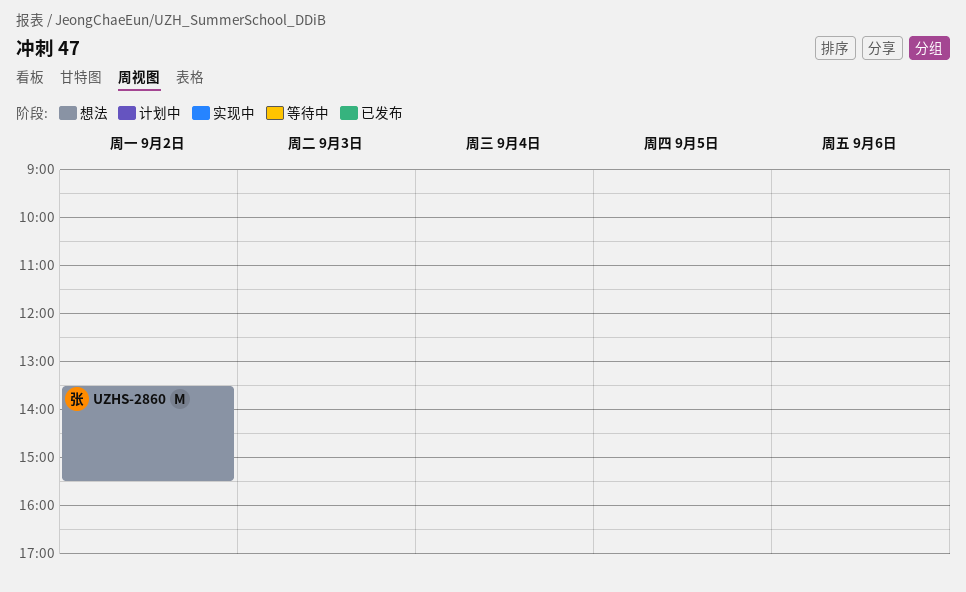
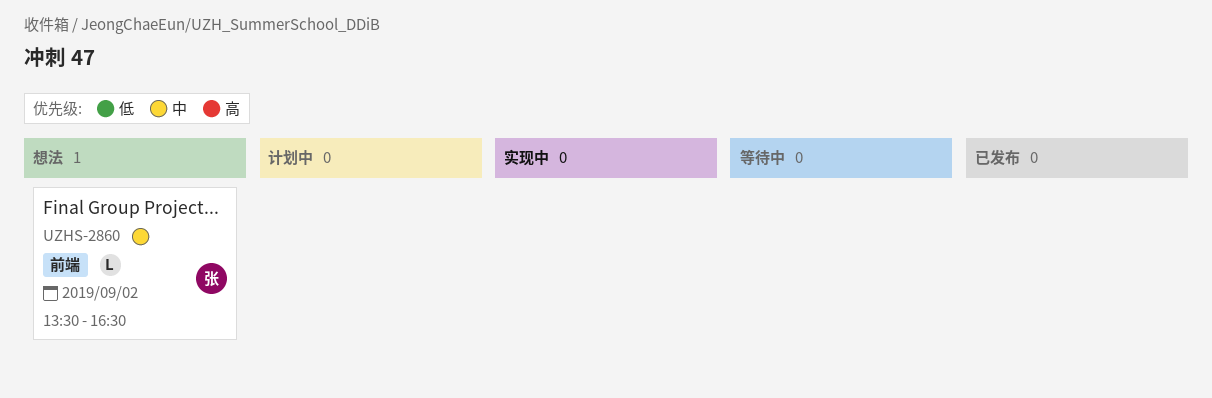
UZHS-2860, estimate: M -> L
UZHS-2860, ends: 15:30 -> 16:30

